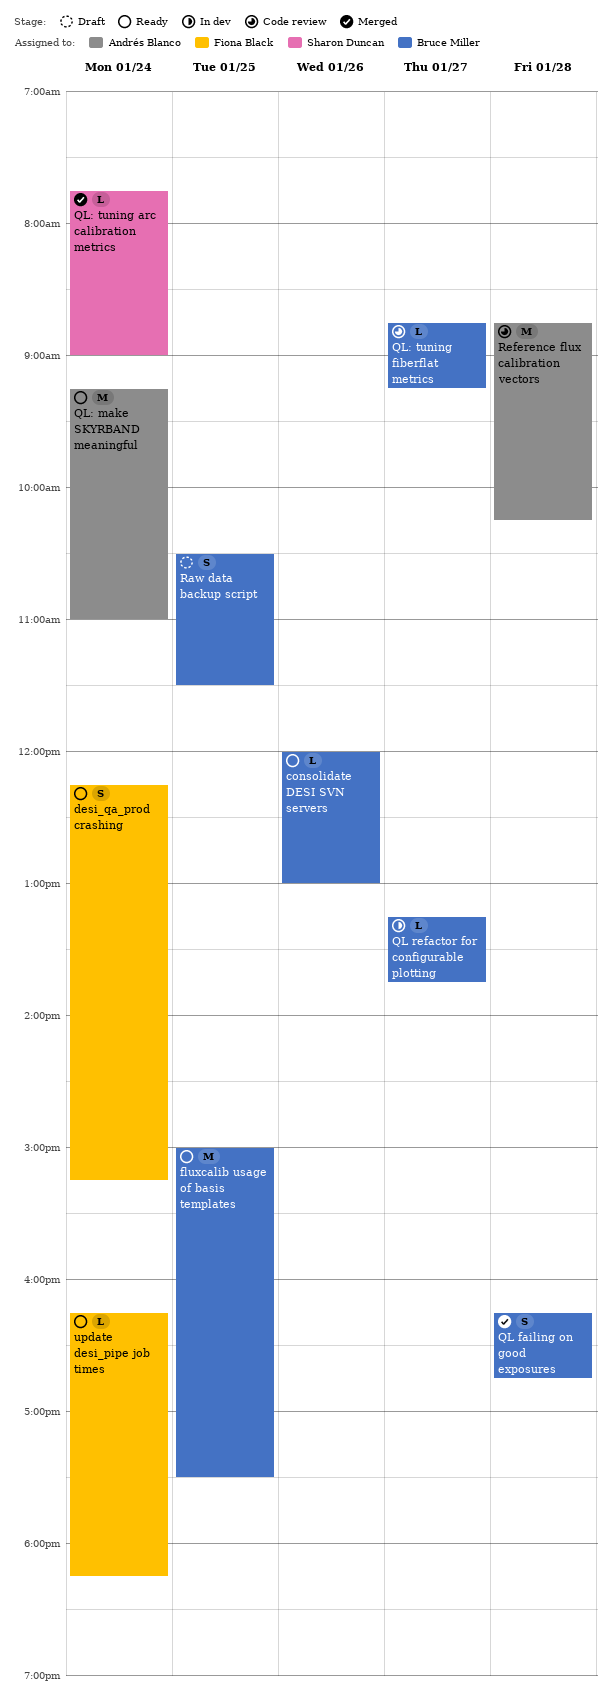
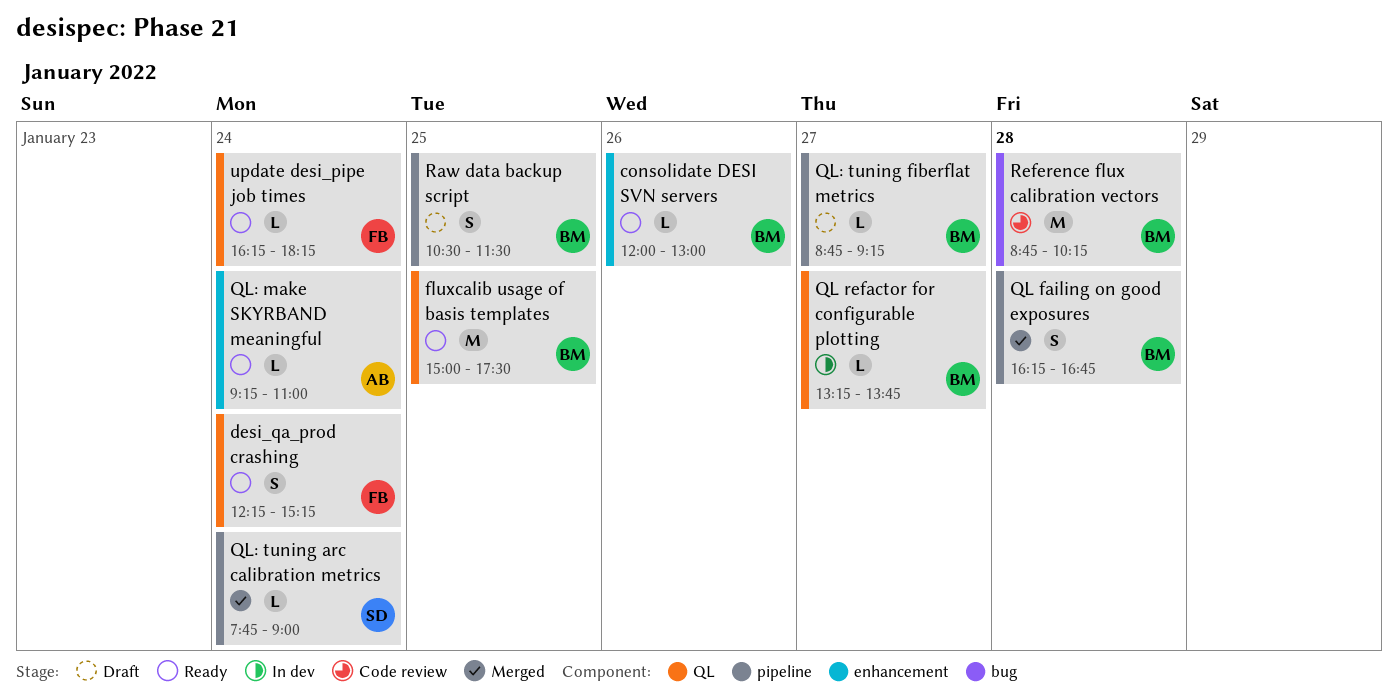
QL: make SKYRBAND meaningful, estimate: M -> L
QL: tuning fiberflat metrics, status: Code review -> Draft
Reference flux calibration vectors, owner: Andrés Blanco -> Bruce Miller

